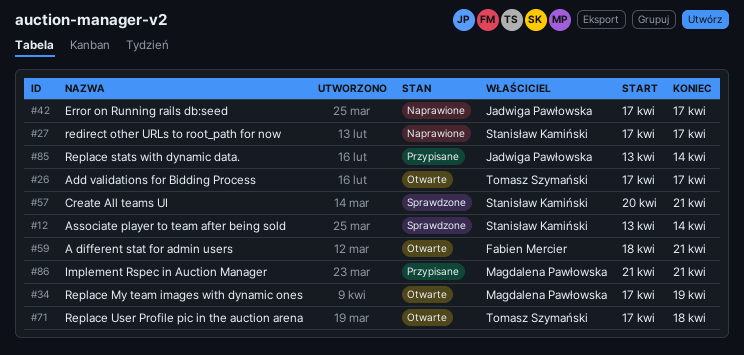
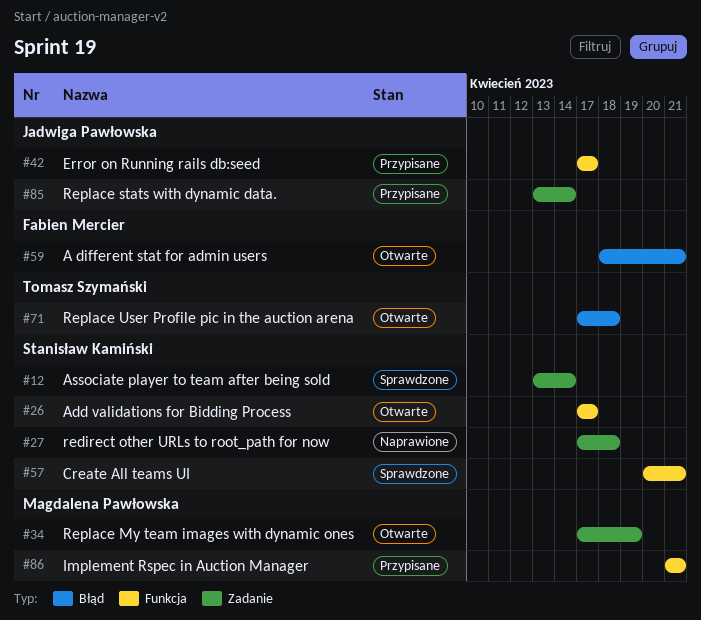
#26, owner: Tomasz Szymański -> Stanisław Kamiński
#27, due: Apr 17 -> Apr 18
#42, status: Naprawione -> Przypisane

